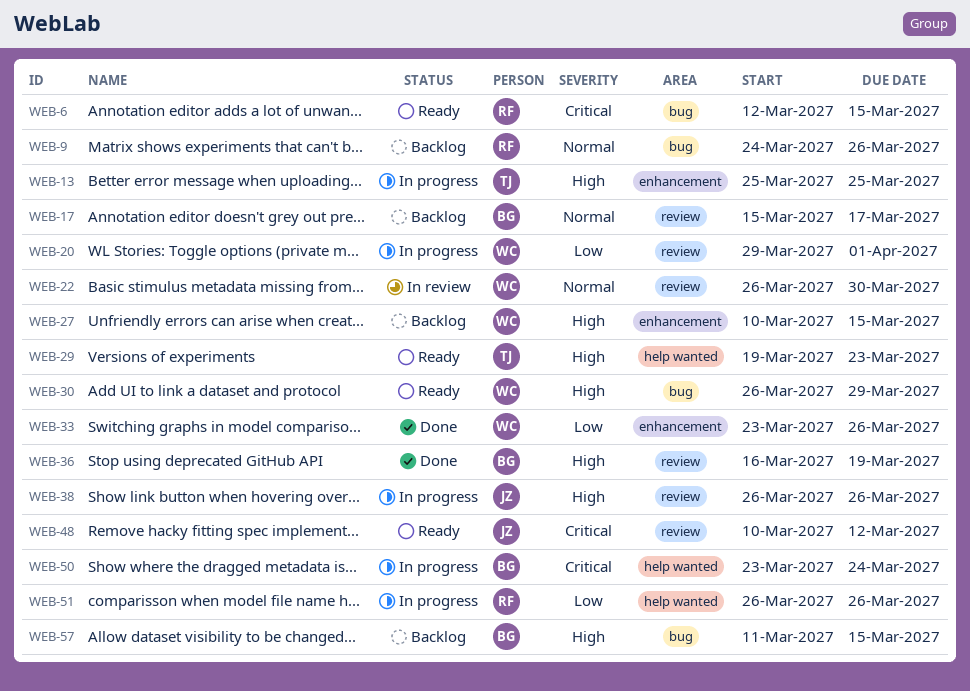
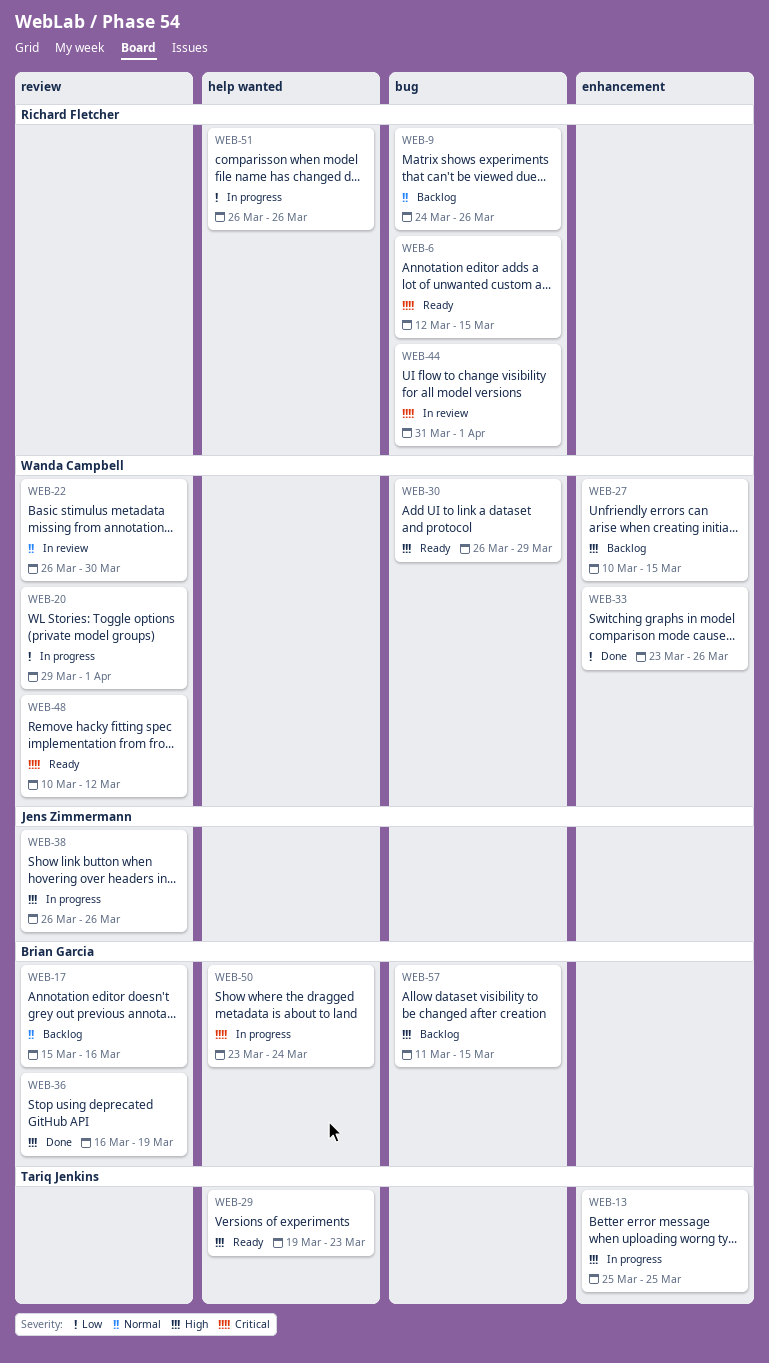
WEB-17, due: Mar 17 -> Mar 16
WEB-44: none -> present
WEB-48, owner: Jens Zimmermann -> Wanda Campbell

